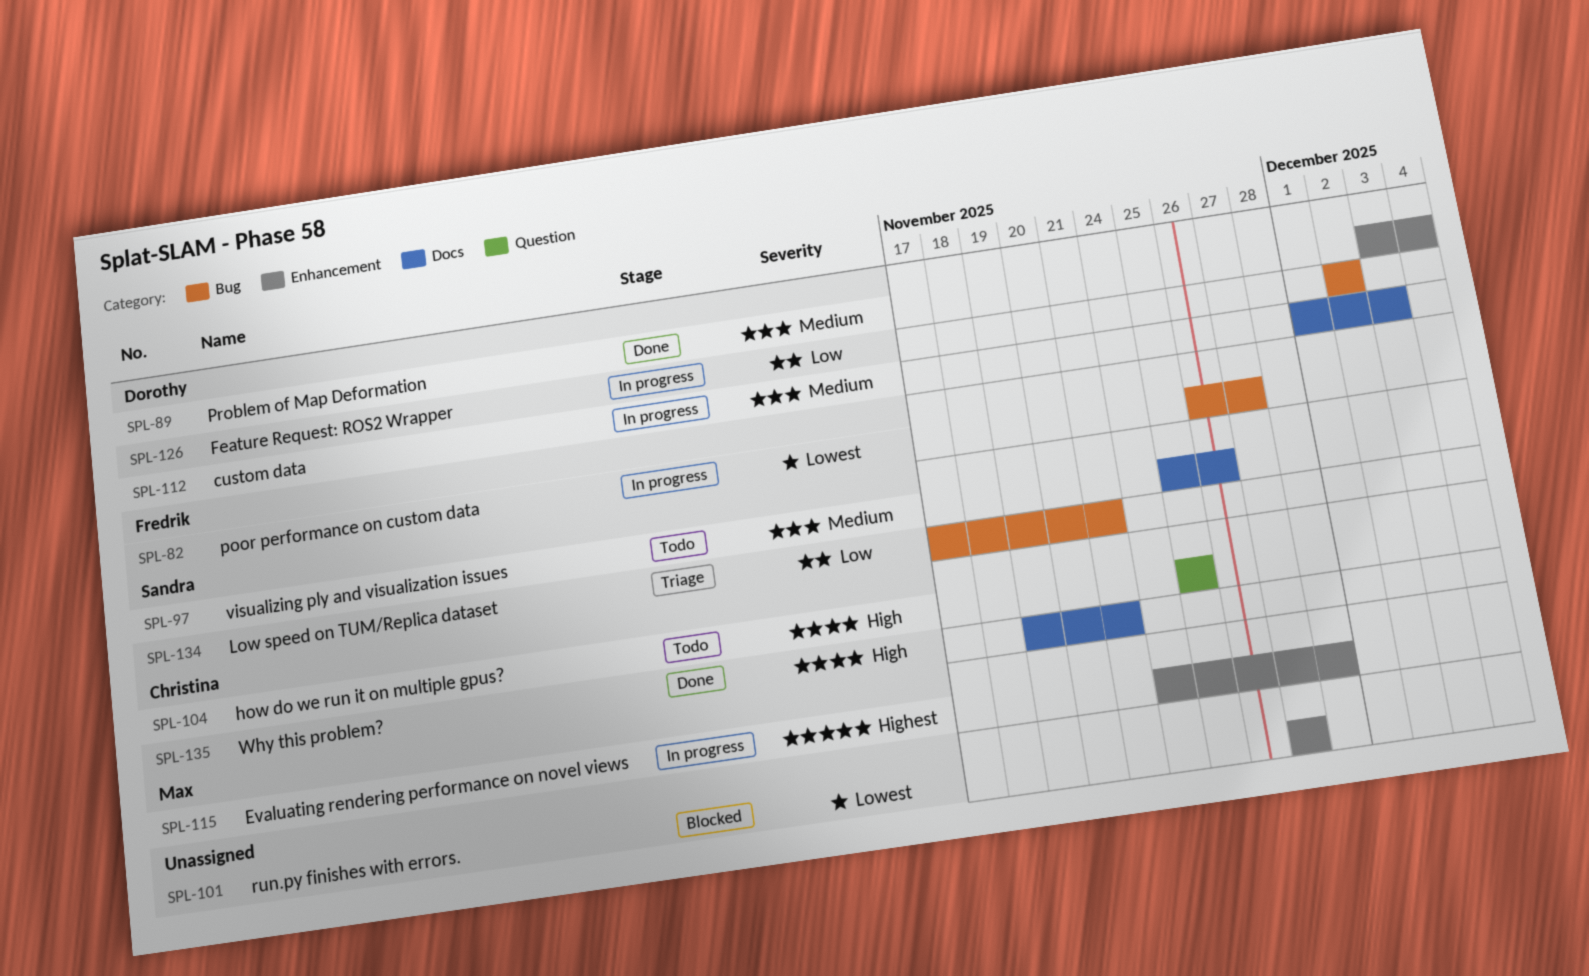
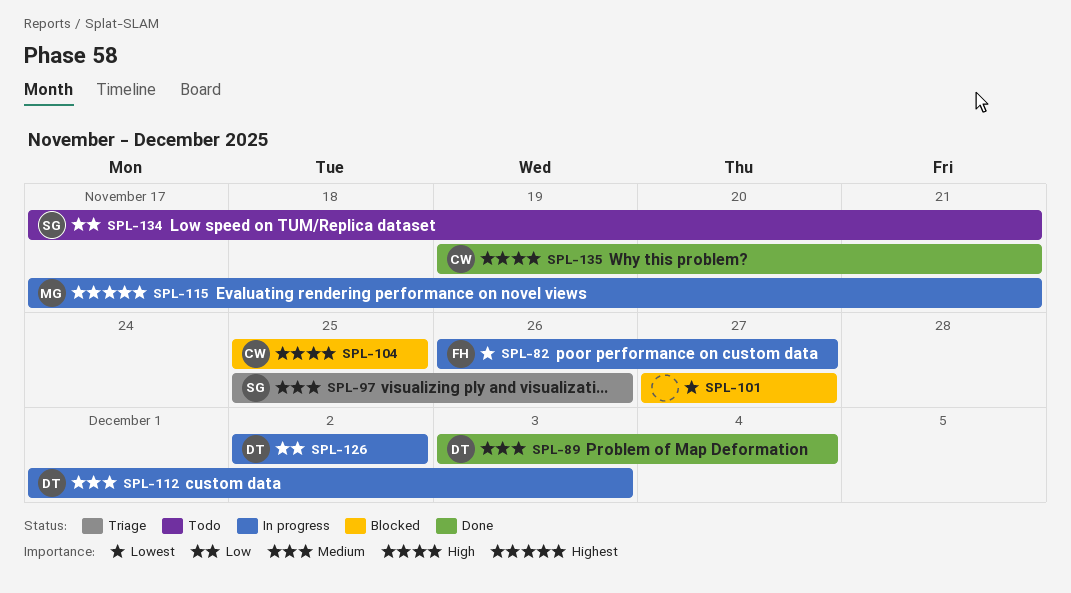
SPL-97, status: Todo -> Triage
SPL-104, status: Todo -> Blocked
SPL-115, start: Nov 24 -> Nov 17
SPL-115, due: Nov 28 -> Nov 21
SPL-134, status: Triage -> Todo

